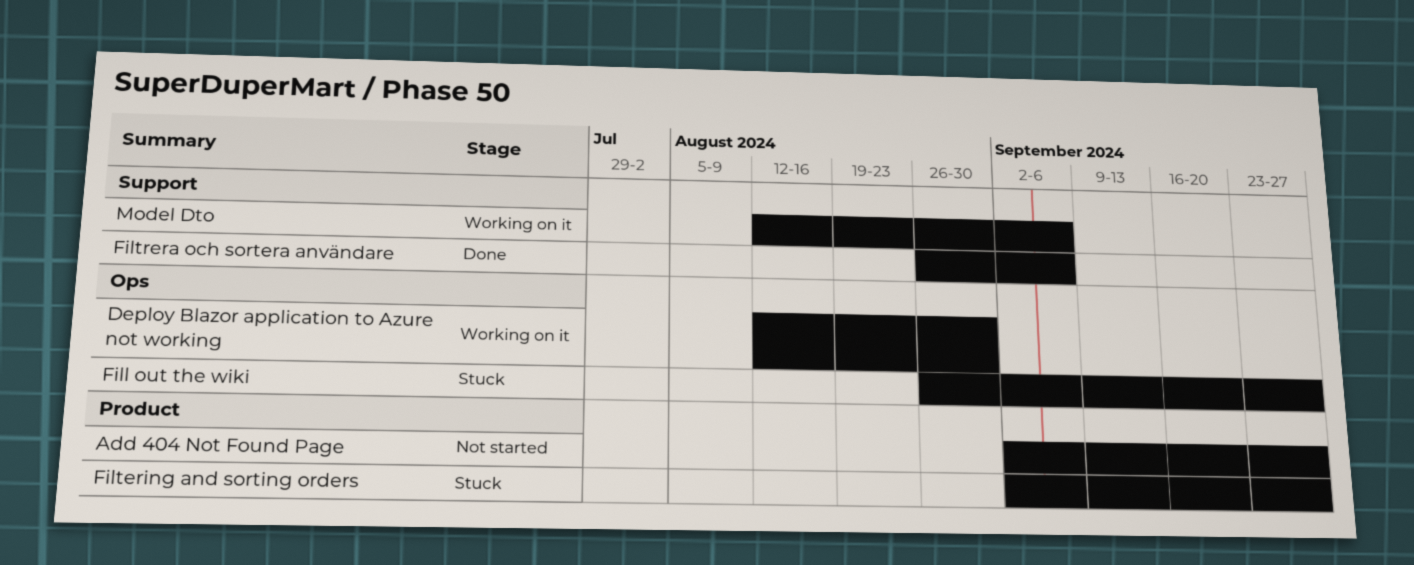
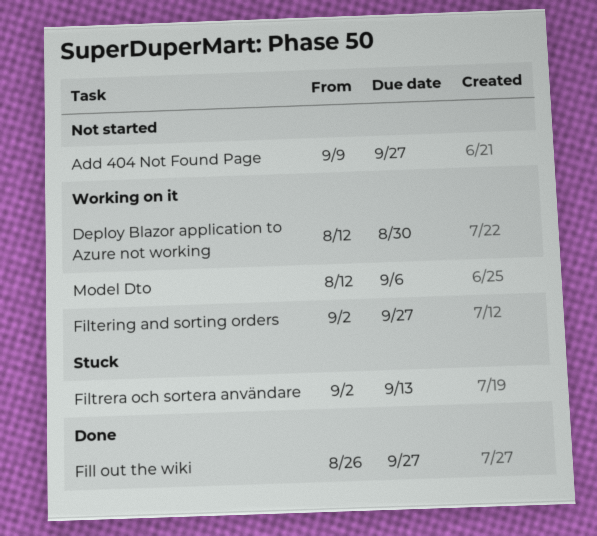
Add 404 Not Found Page, start: Sep 2 -> Sep 9
Fill out the wiki, status: Stuck -> Done
Filtering and sorting orders, status: Stuck -> Working on it
Filtrera och sortera användare, status: Done -> Stuck
Filtrera och sortera användare, start: Aug 26 -> Sep 2
Filtrera och sortera användare, due: Sep 6 -> Sep 13

